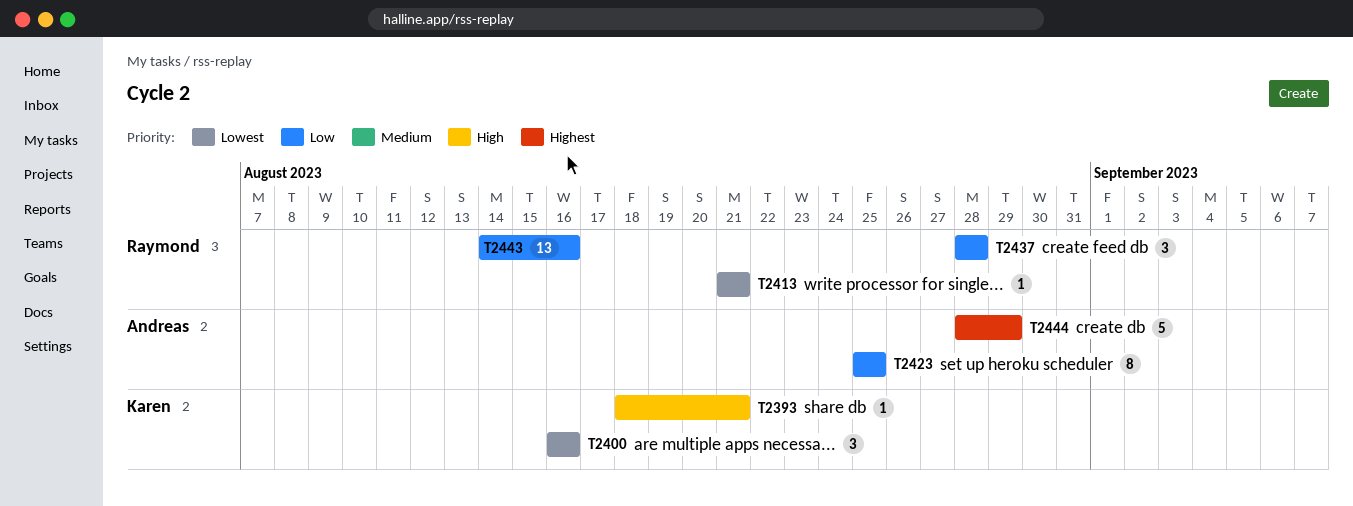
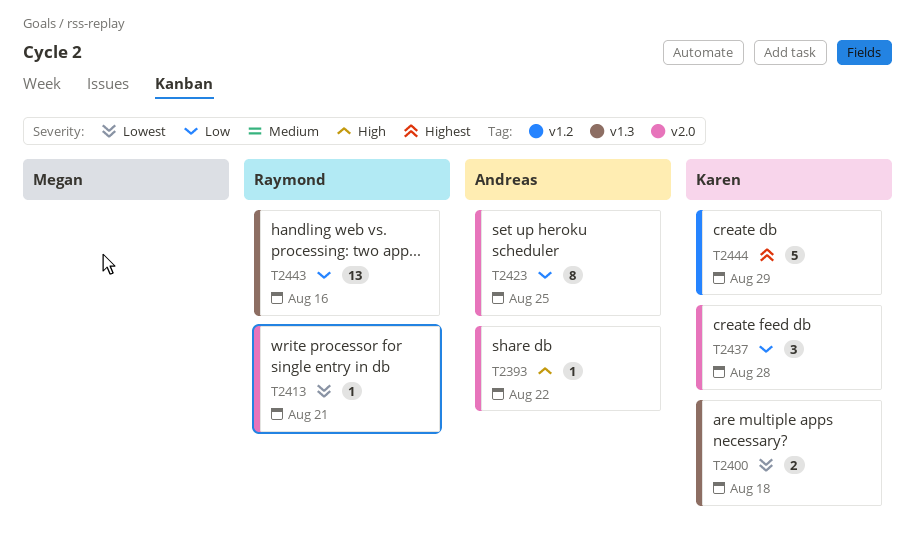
T2393, owner: Karen -> Andreas
T2393, due: Aug 21 -> Aug 22
T2400, estimate: 3 -> 2
T2400, due: Aug 16 -> Aug 18
T2437, owner: Raymond -> Karen
T2444, owner: Andreas -> Karen

